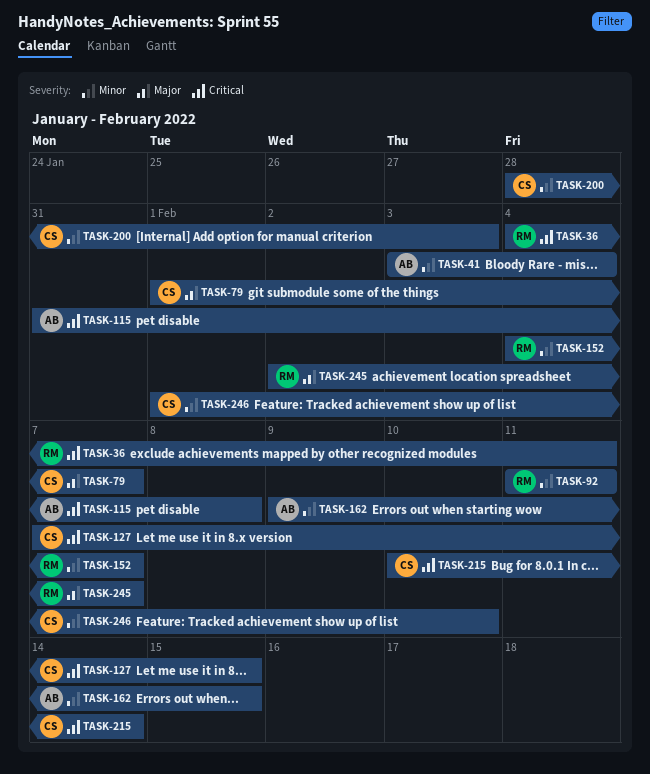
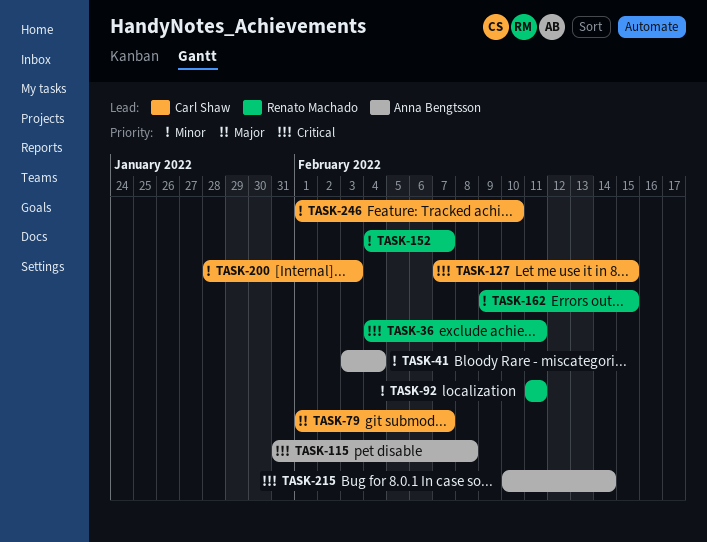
TASK-162, owner: Anna Bengtsson -> Renato Machado
TASK-215, owner: Carl Shaw -> Anna Bengtsson
TASK-245: present -> none

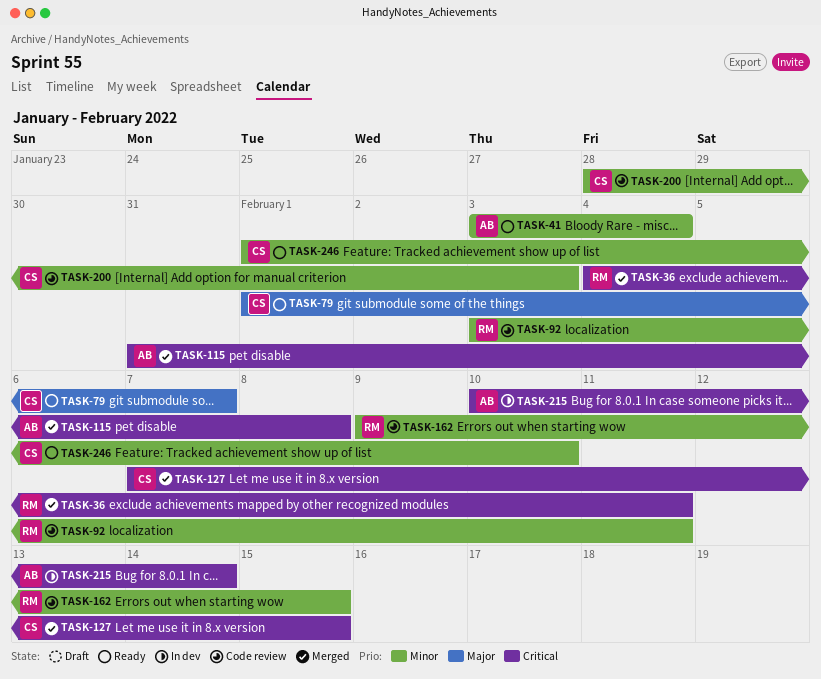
TASK-92, start: Feb 11 -> Feb 3
TASK-152: present -> none

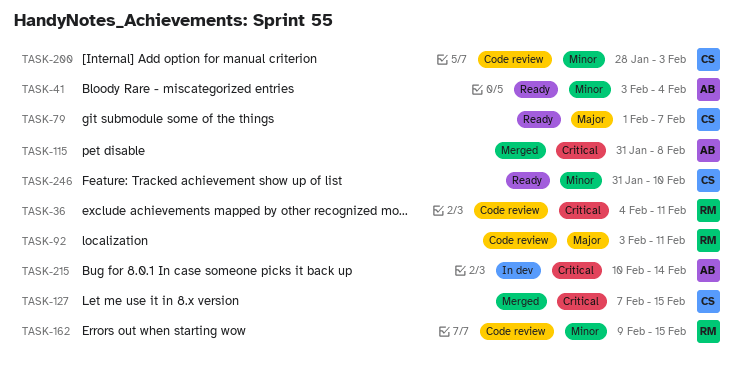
TASK-36, status: Merged -> Code review
TASK-92, priority: Minor -> Major
TASK-246, start: Feb 1 -> Jan 31

